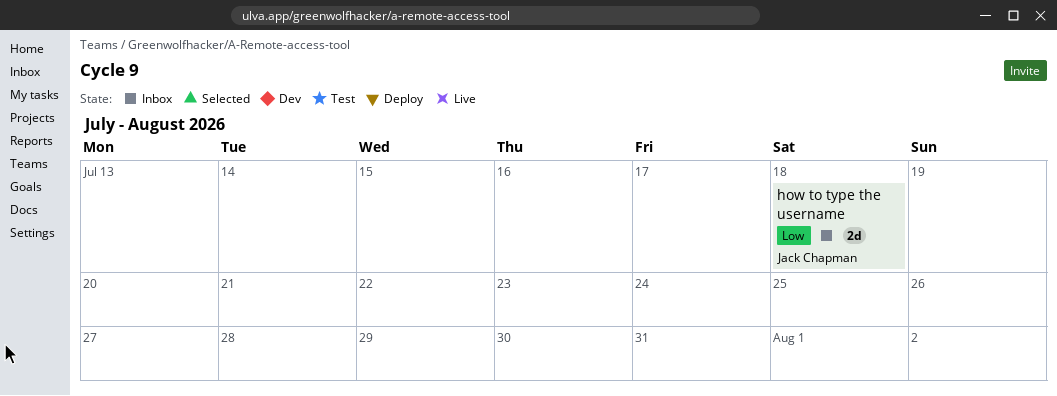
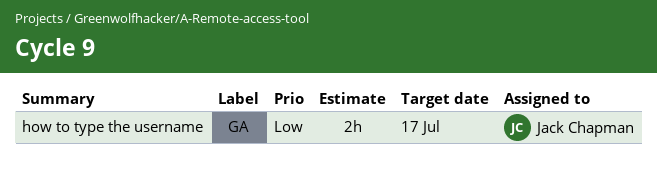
how to type the username, estimate: 2d -> 2h
how to type the username, due: Jul 18 -> Jul 17

